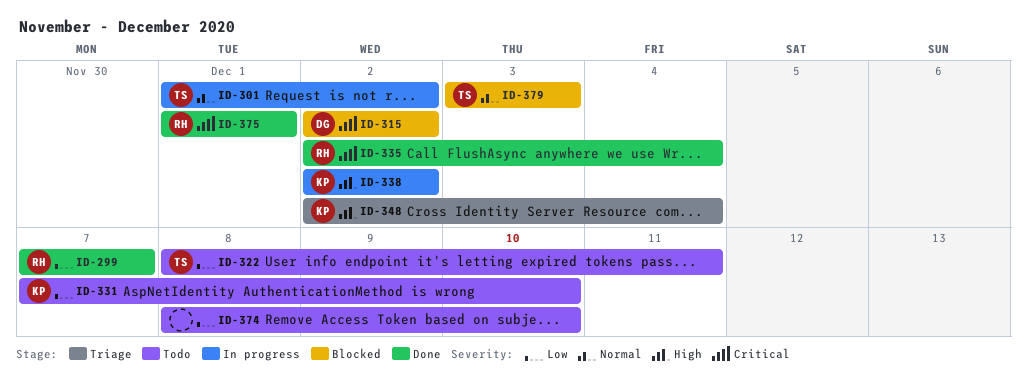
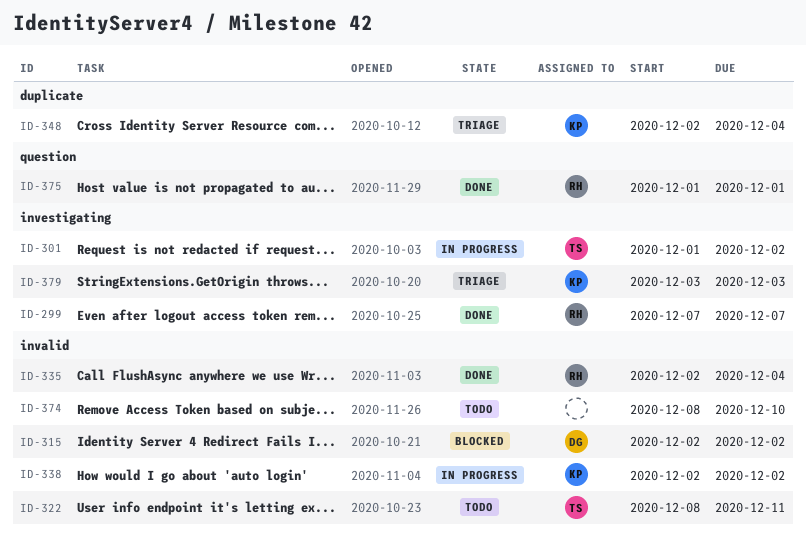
ID-331: present -> none
ID-379, status: Blocked -> Triage
ID-379, owner: TS -> KP

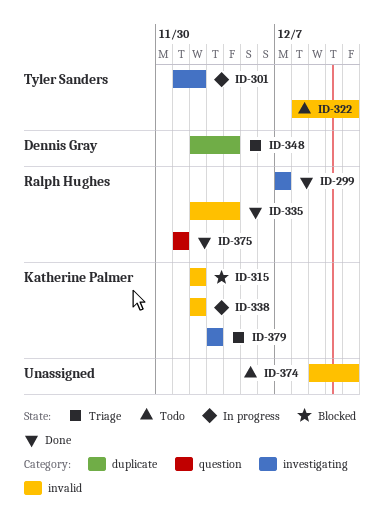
ID-315, owner: Dennis Gray -> Katherine Palmer
ID-348, owner: Katherine Palmer -> Dennis Gray
ID-374, start: Dec 8 -> Dec 9
ID-374, due: Dec 10 -> Dec 11

